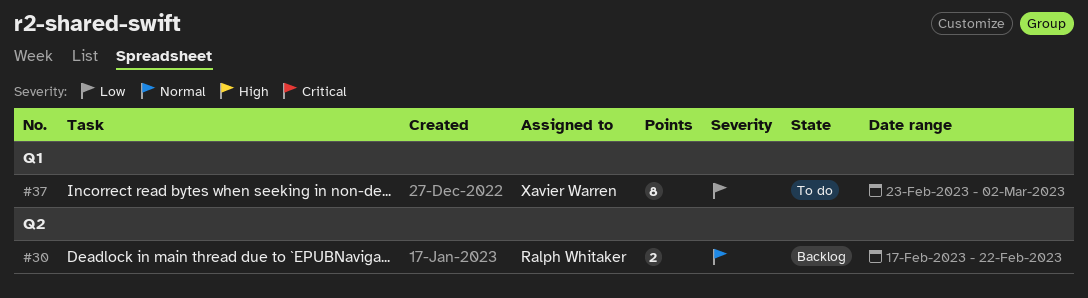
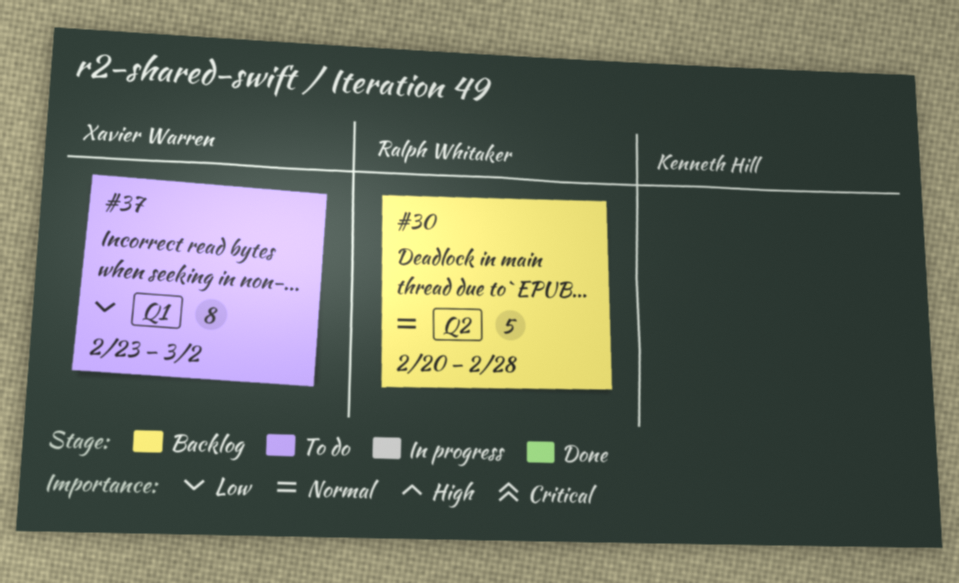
#30, estimate: 2 -> 5
#30, start: Feb 17 -> Feb 20
#30, due: Feb 22 -> Feb 28

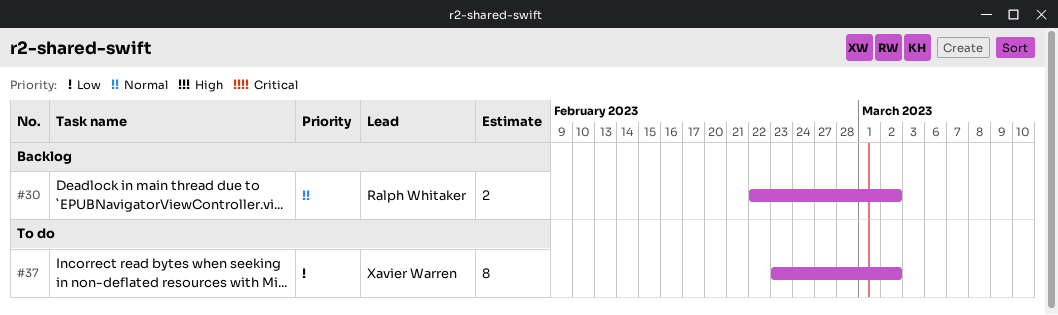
#30, estimate: 5 -> 2
#30, start: Feb 20 -> Feb 22
#30, due: Feb 28 -> Mar 2

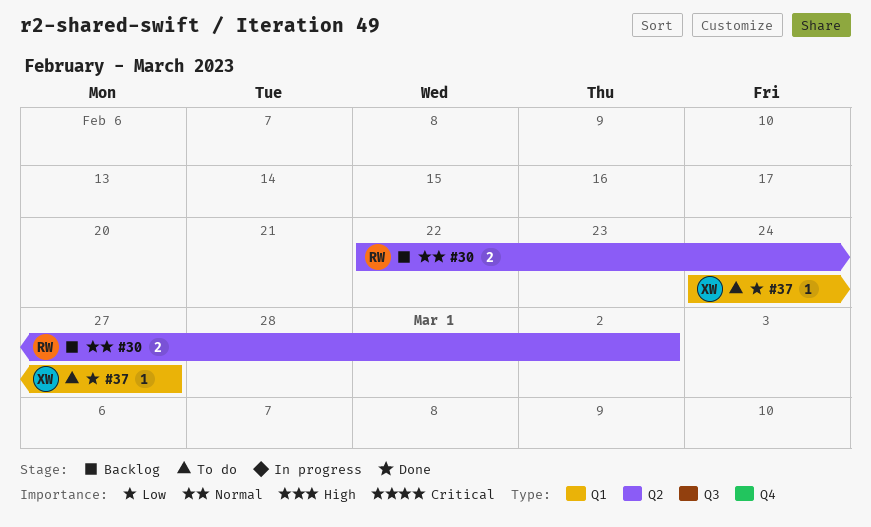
#37, estimate: 8 -> 1
#37, start: Feb 23 -> Feb 24
#37, due: Mar 2 -> Feb 27

